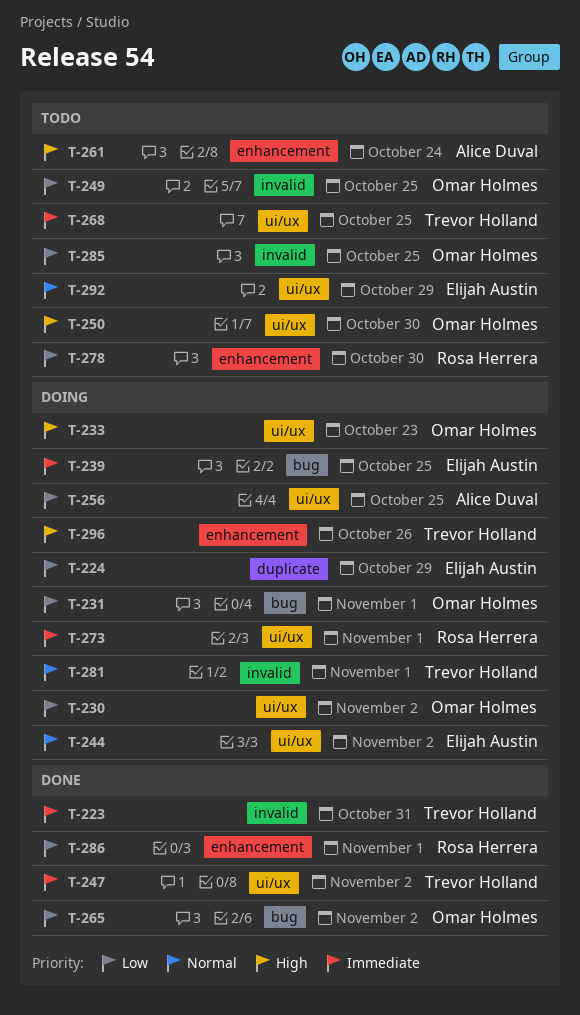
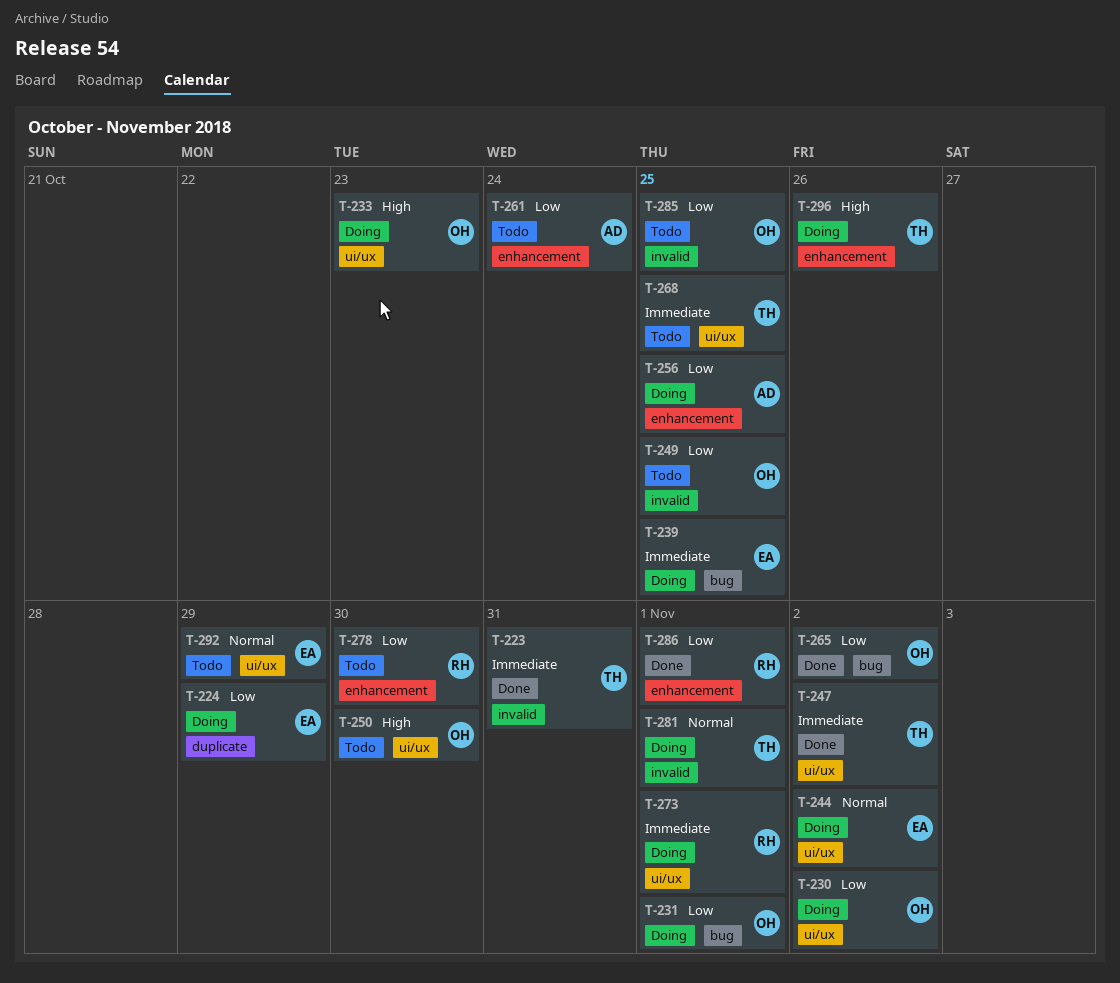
T-256, label: ui/ux -> enhancement
T-261, priority: High -> Low

